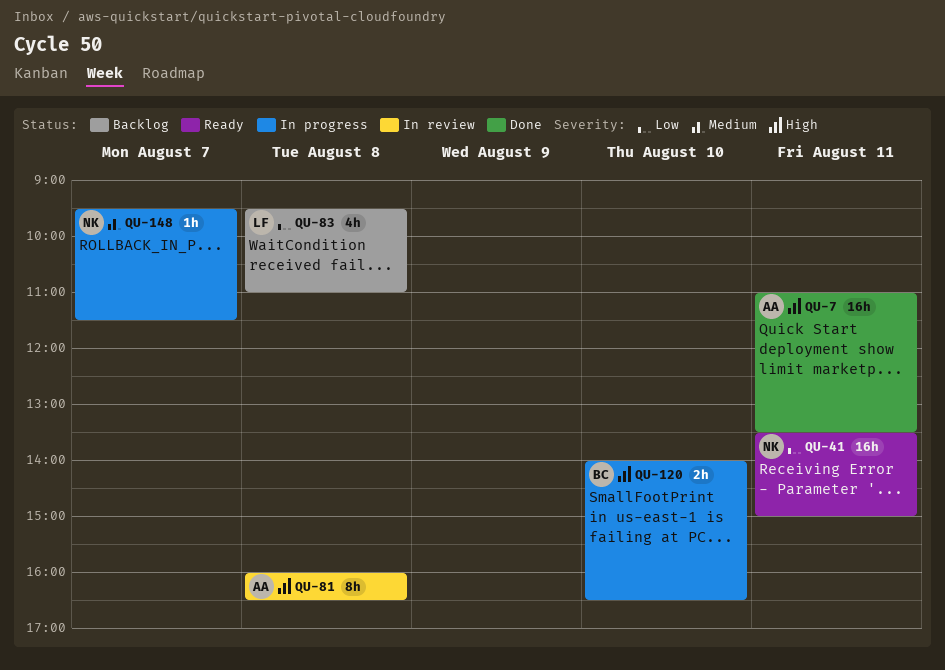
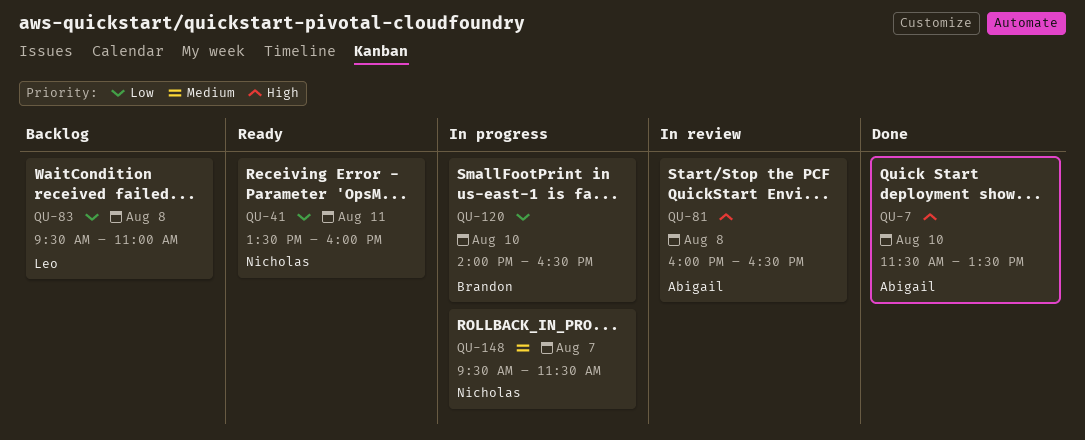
QU-7, day: Aug 11 -> Aug 10
QU-7, begins: 11:00 -> 11:30
QU-41, ends: 15:00 -> 16:00
QU-120, priority: High -> Low

